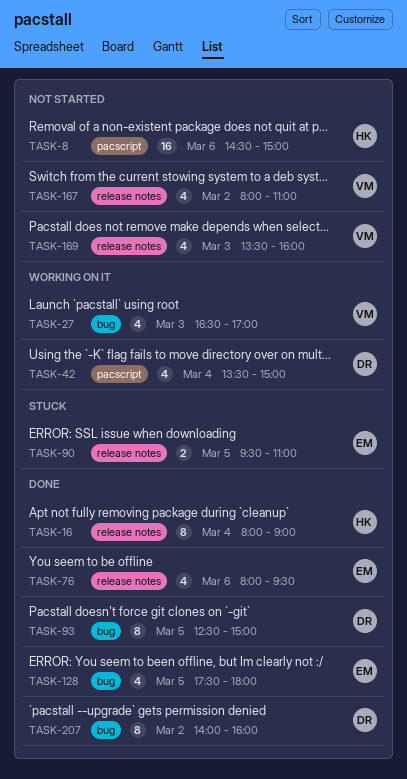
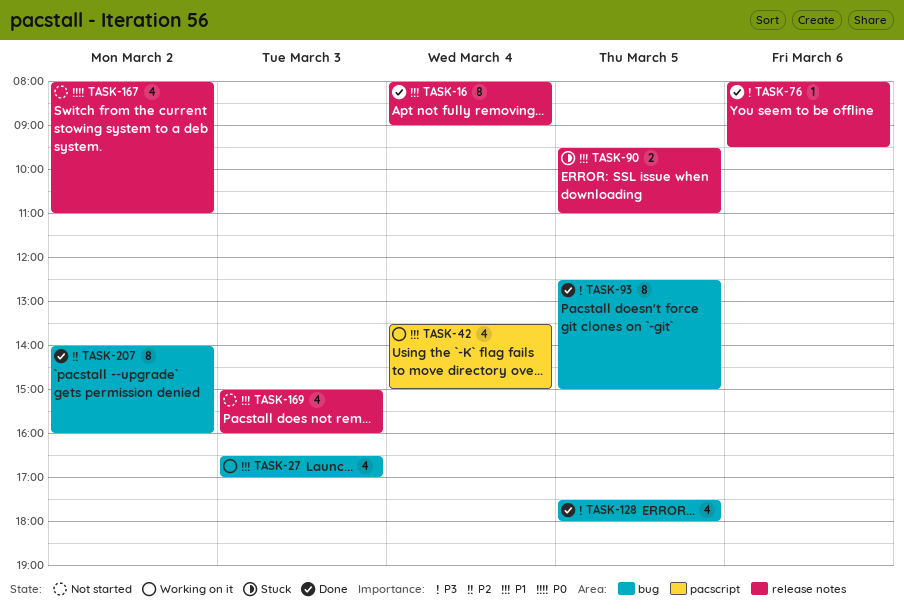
TASK-8: present -> none
TASK-76, estimate: 4 -> 1
TASK-169, begins: 13:30 -> 15:00

